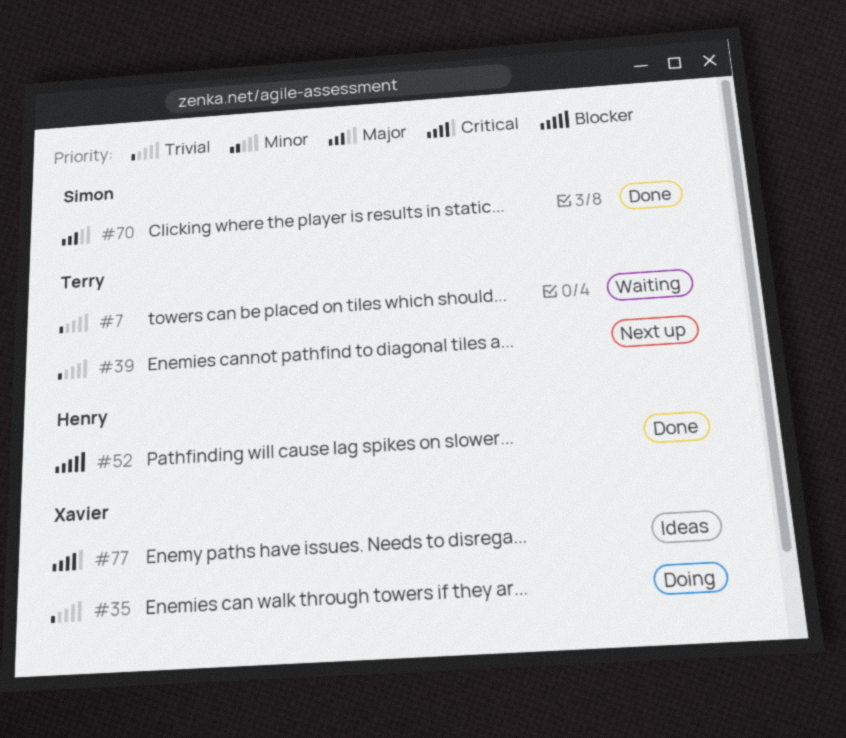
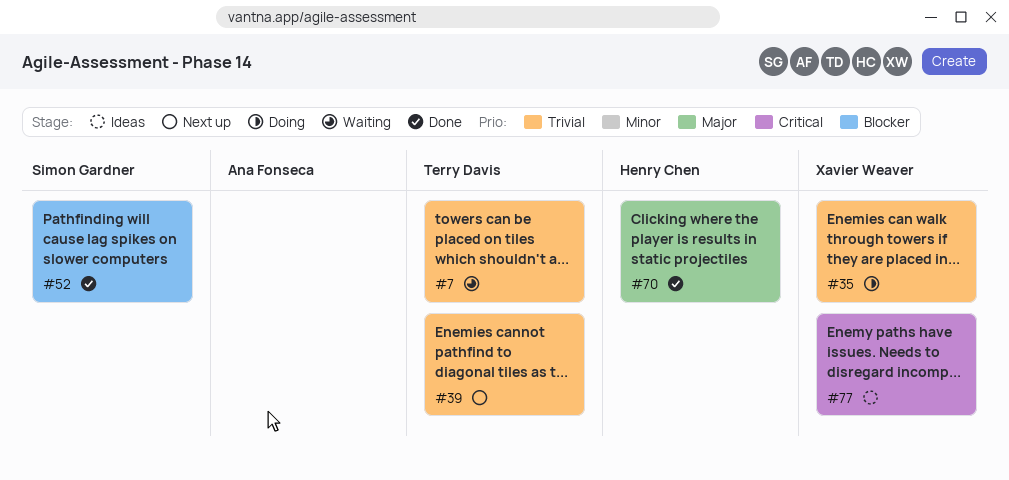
#52, owner: Henry Chen -> Simon Gardner
#70, owner: Simon Gardner -> Henry Chen

